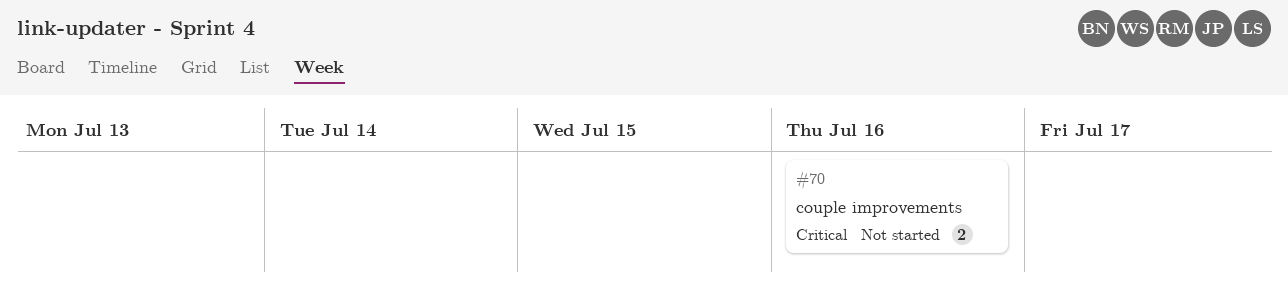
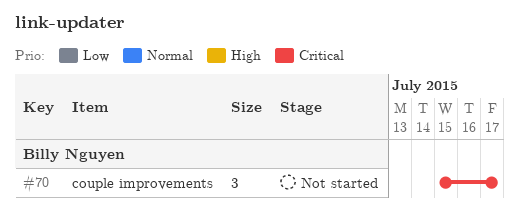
#70, estimate: 2 -> 3
#70, due: Jul 16 -> Jul 17

